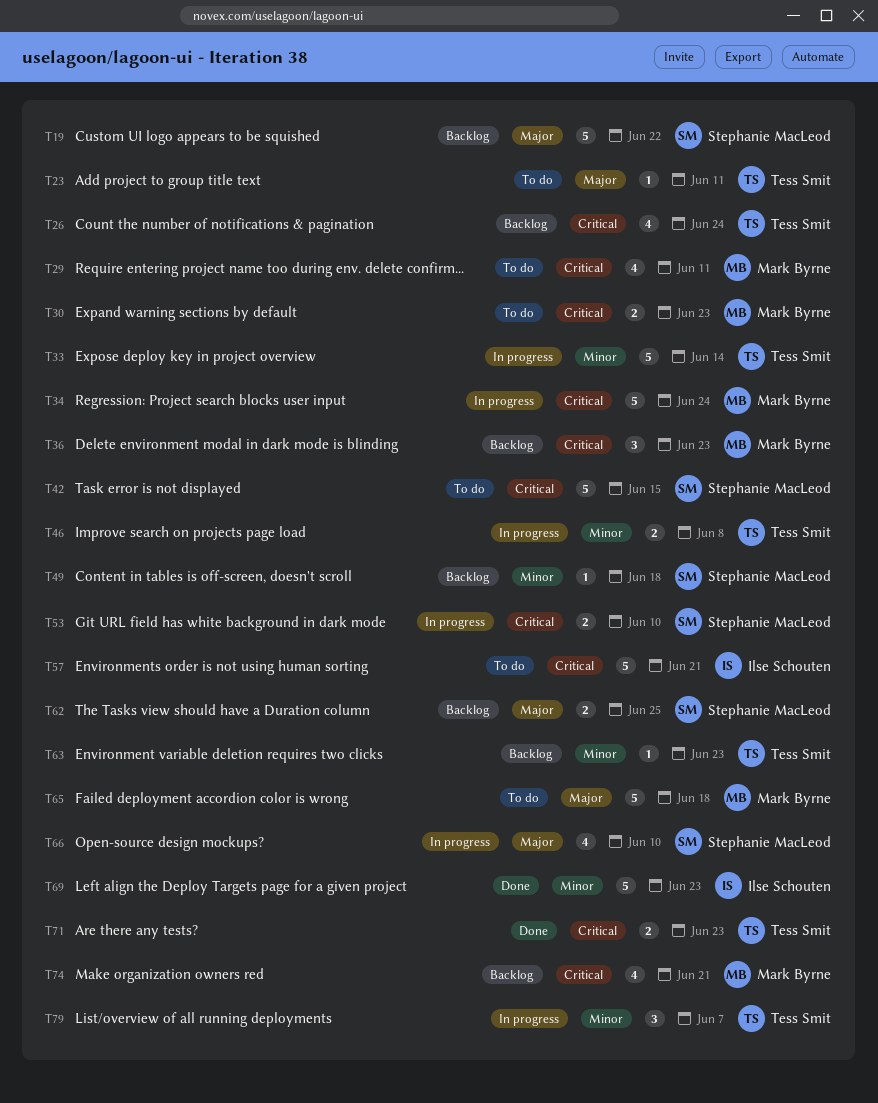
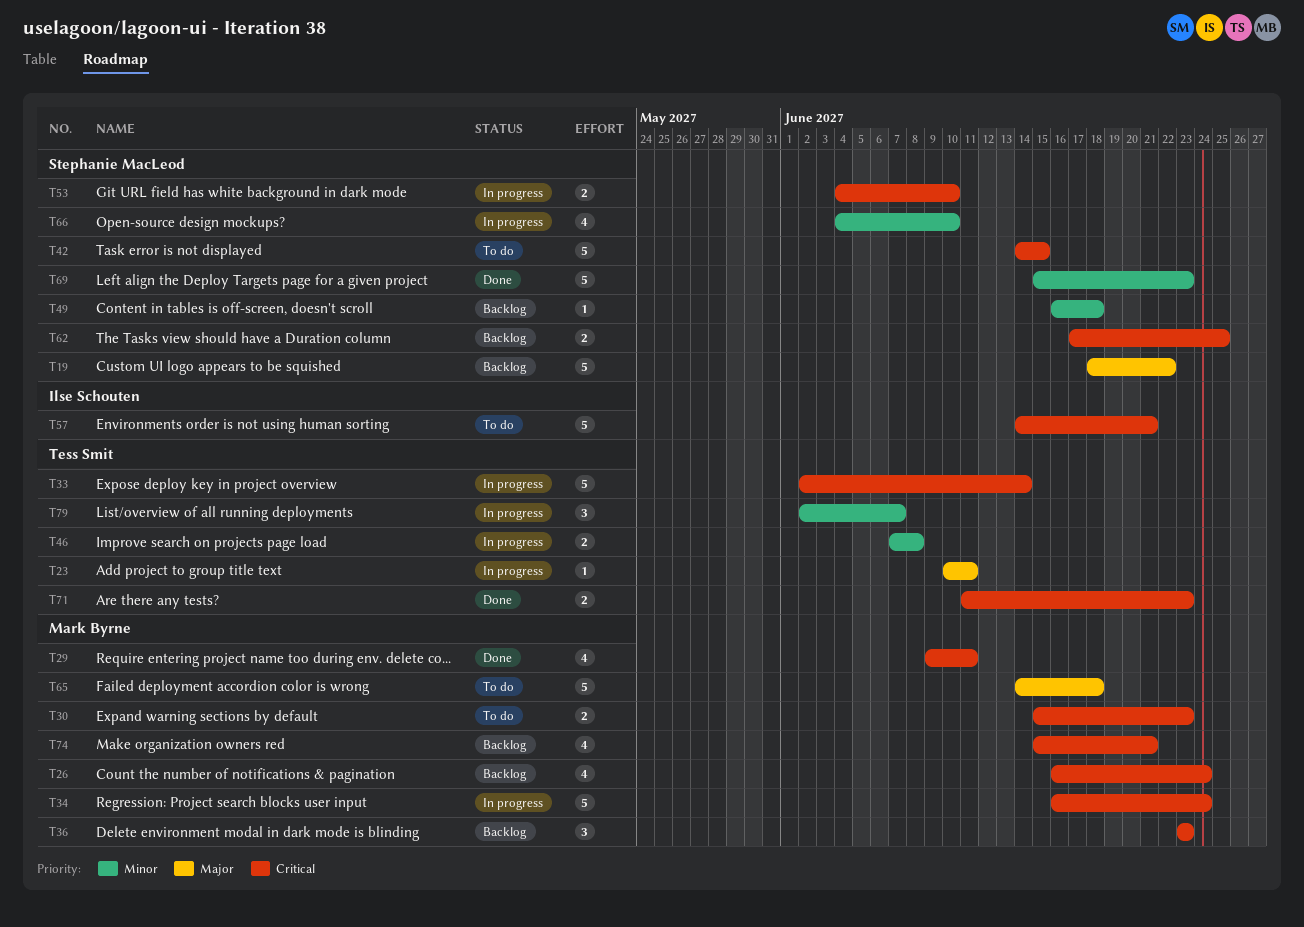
T23, status: To do -> In progress
T26, owner: Tess Smit -> Mark Byrne
T29, status: To do -> Done
T33, priority: Minor -> Critical
T62, priority: Major -> Critical
T63: present -> none
T66, priority: Major -> Minor
T69, owner: Ilse Schouten -> Stephanie MacLeod

